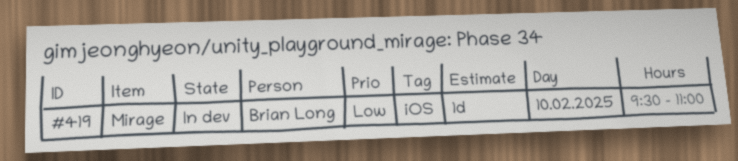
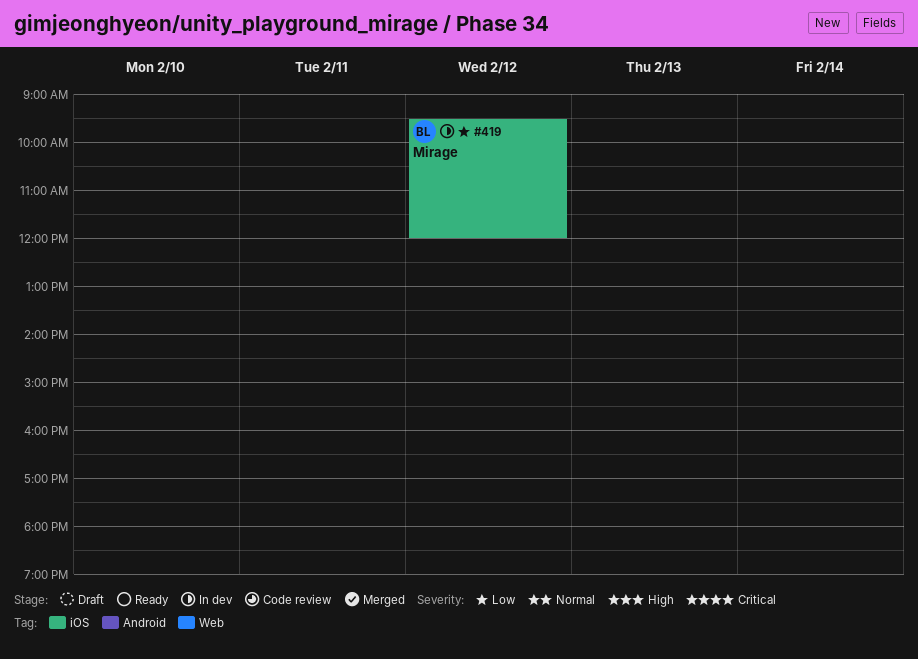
#419, day: Feb 10 -> Feb 12
#419, ends: 11:00 -> 12:00

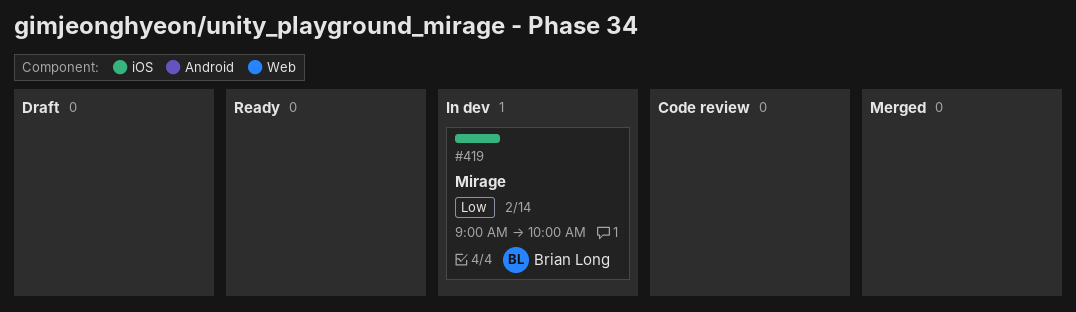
#419, day: Feb 12 -> Feb 14
#419, begins: 09:30 -> 09:00
#419, ends: 12:00 -> 10:00

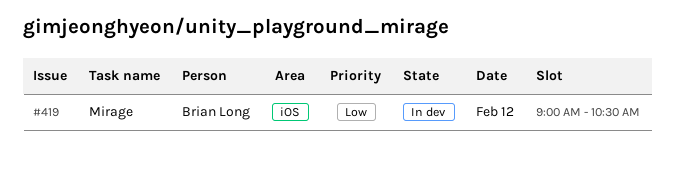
#419, day: Feb 14 -> Feb 12
#419, ends: 10:00 -> 10:30

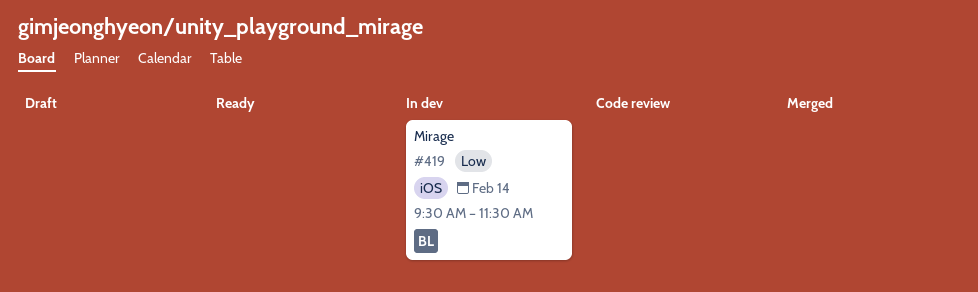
#419, day: Feb 12 -> Feb 14
#419, begins: 09:00 -> 09:30
#419, ends: 10:30 -> 11:30

